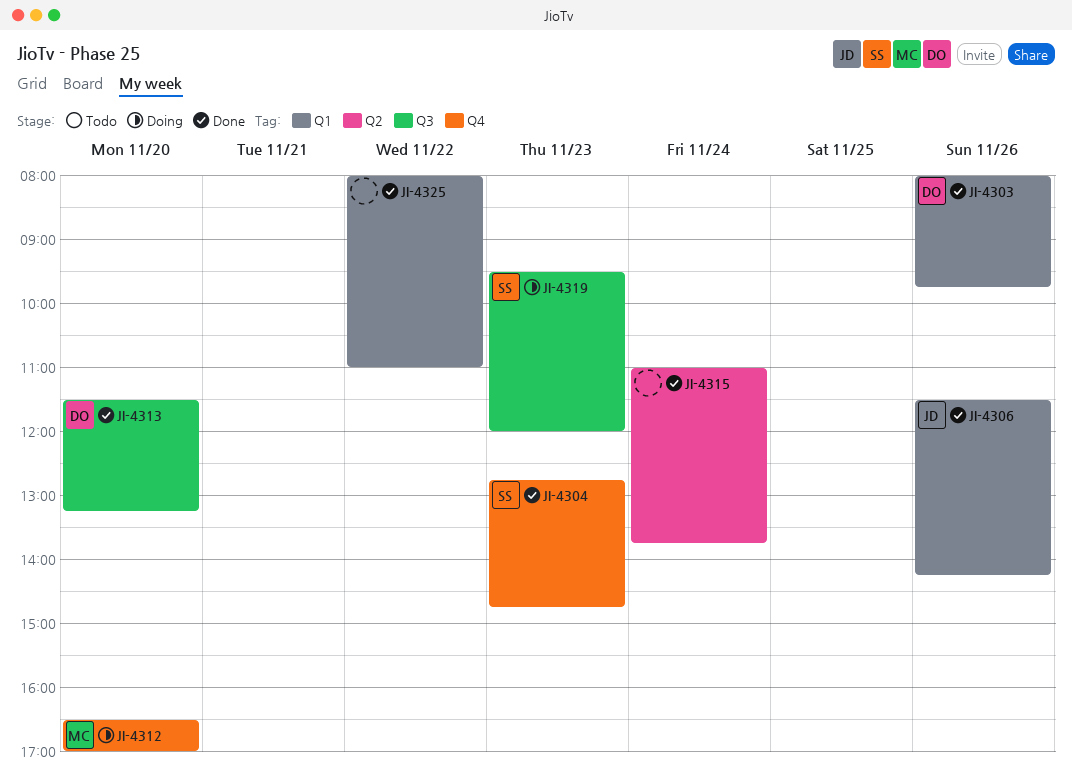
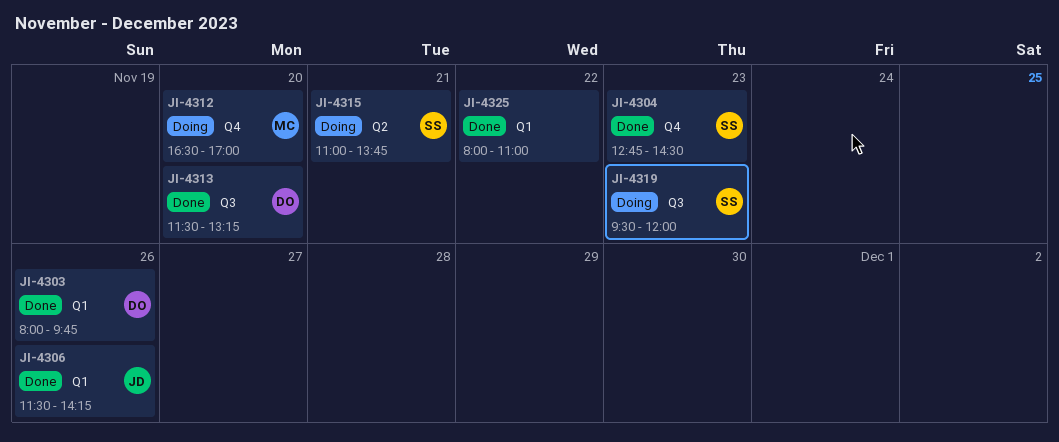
JI-4304, ends: 14:45 -> 14:30
JI-4315, status: Done -> Doing
JI-4315, owner: none -> SS
JI-4315, day: Nov 24 -> Nov 21

